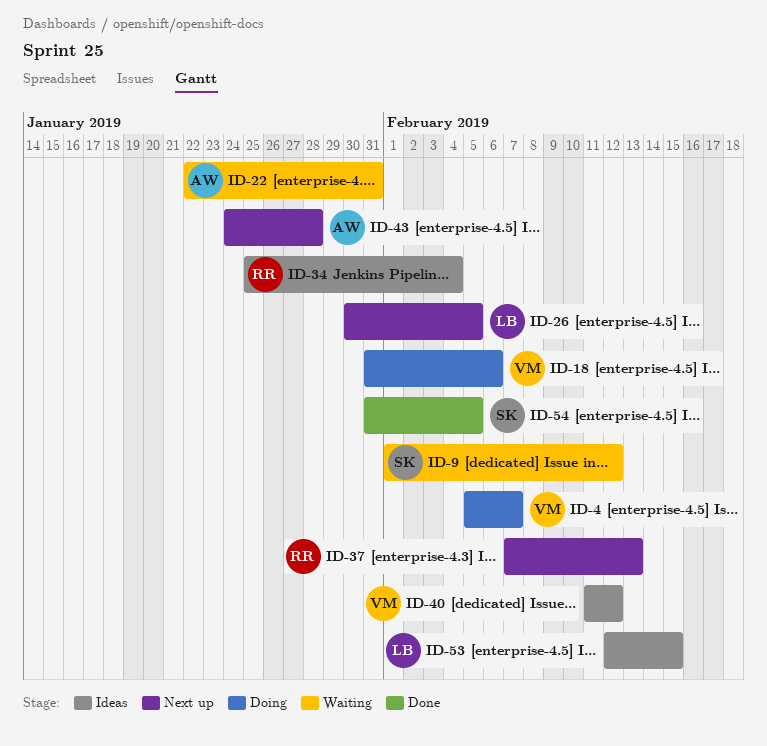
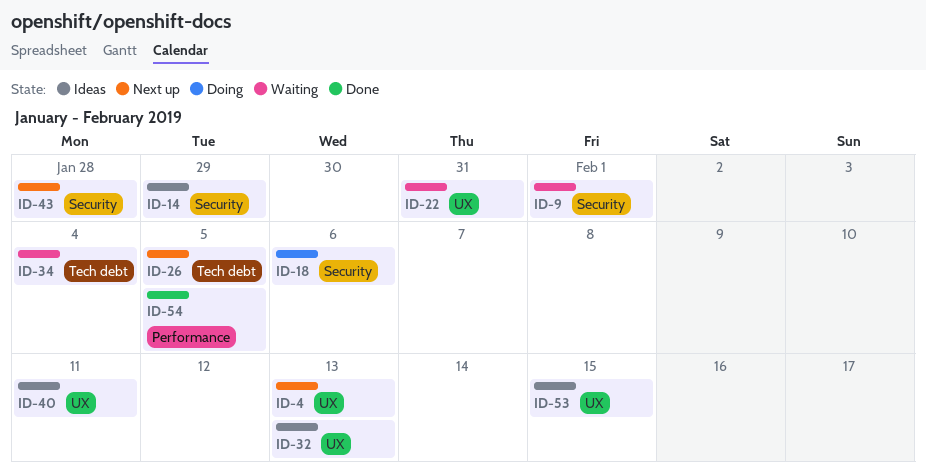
ID-4, status: Doing -> Next up
ID-4, due: Feb 7 -> Feb 13
ID-9, due: Feb 12 -> Feb 1
ID-14: none -> present
ID-32: none -> present
ID-34, status: Ideas -> Waiting
ID-37: present -> none
ID-40, due: Feb 12 -> Feb 11

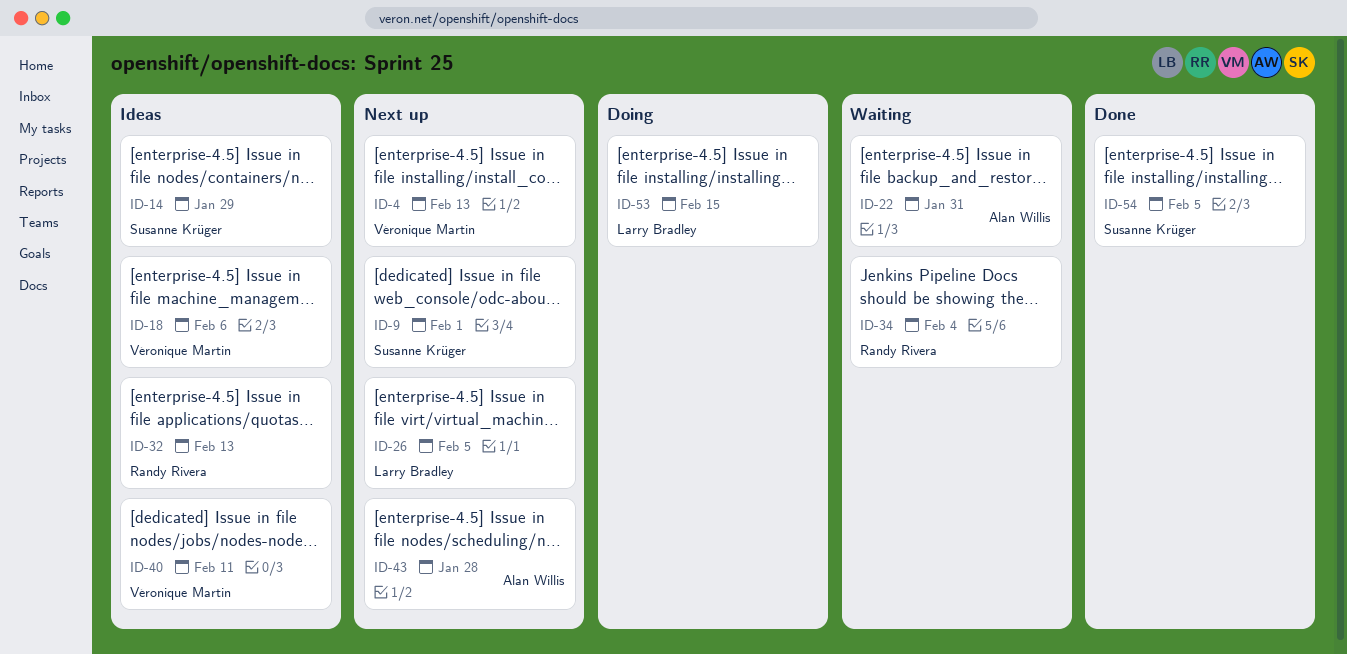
ID-9, status: Waiting -> Next up
ID-18, status: Doing -> Ideas
ID-53, status: Ideas -> Doing

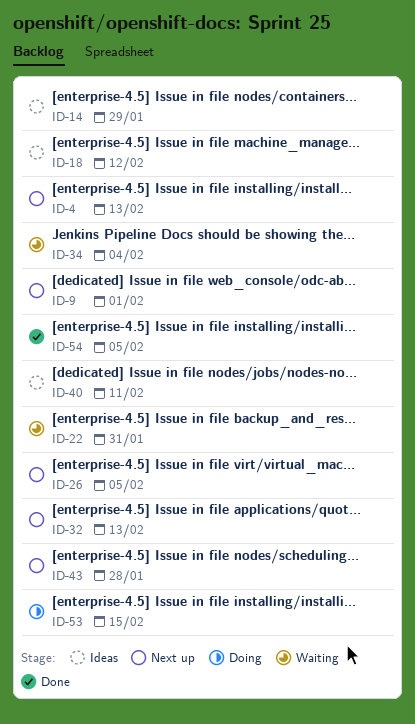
ID-18, due: Feb 6 -> Feb 12
ID-32, status: Ideas -> Next up

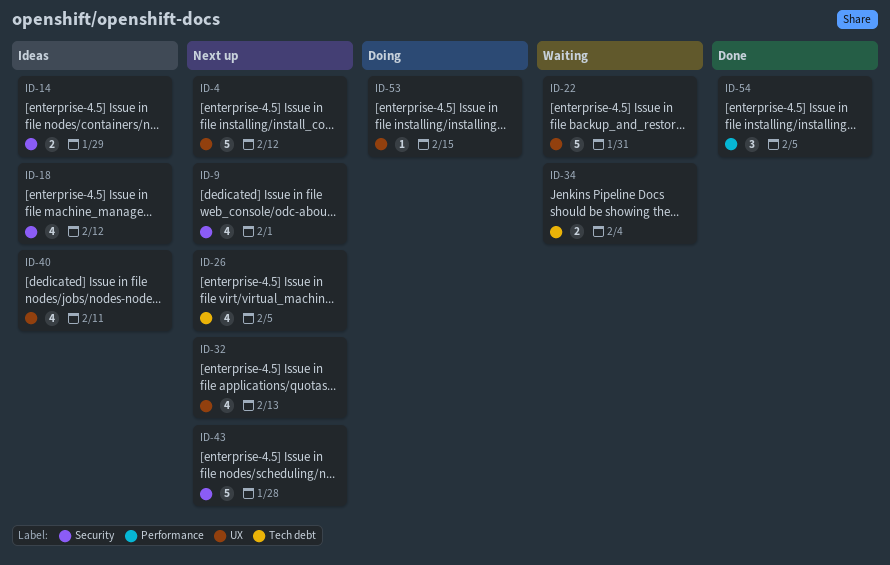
ID-4, due: Feb 13 -> Feb 12

